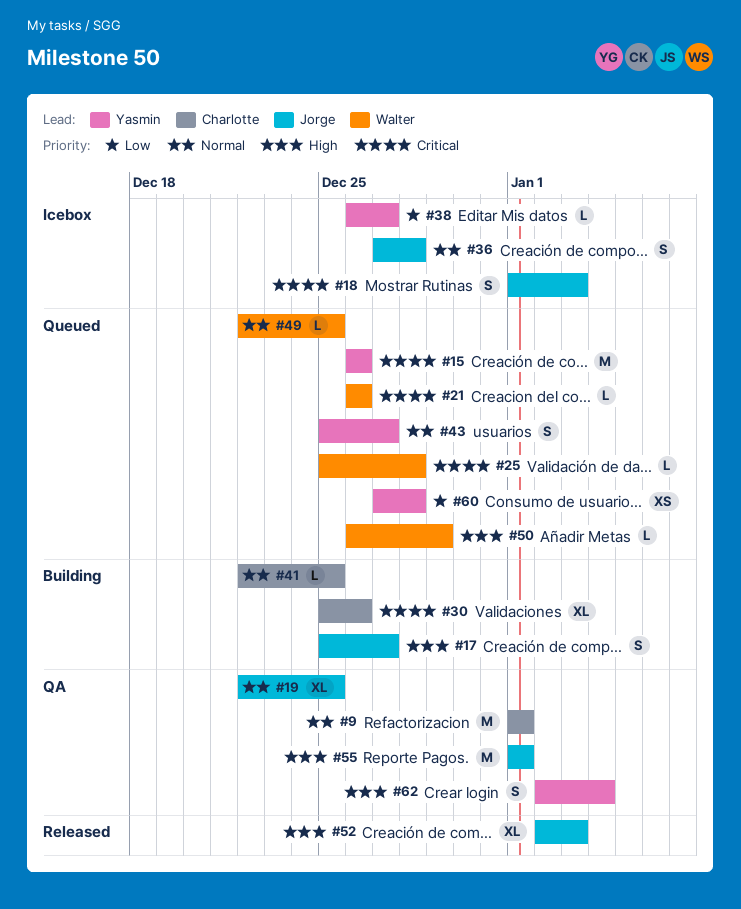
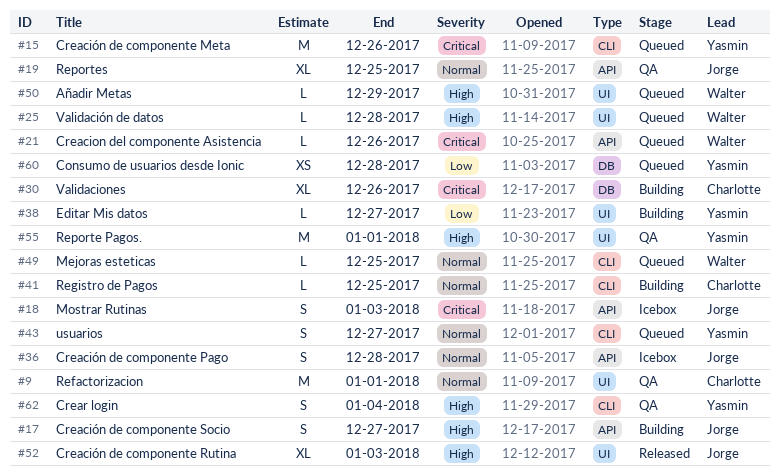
#25, priority: Critical -> High
#38, status: Icebox -> Building
#55, owner: Jorge -> Yasmin

